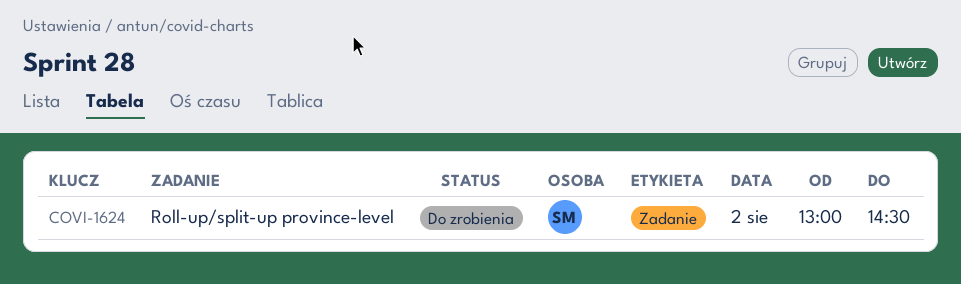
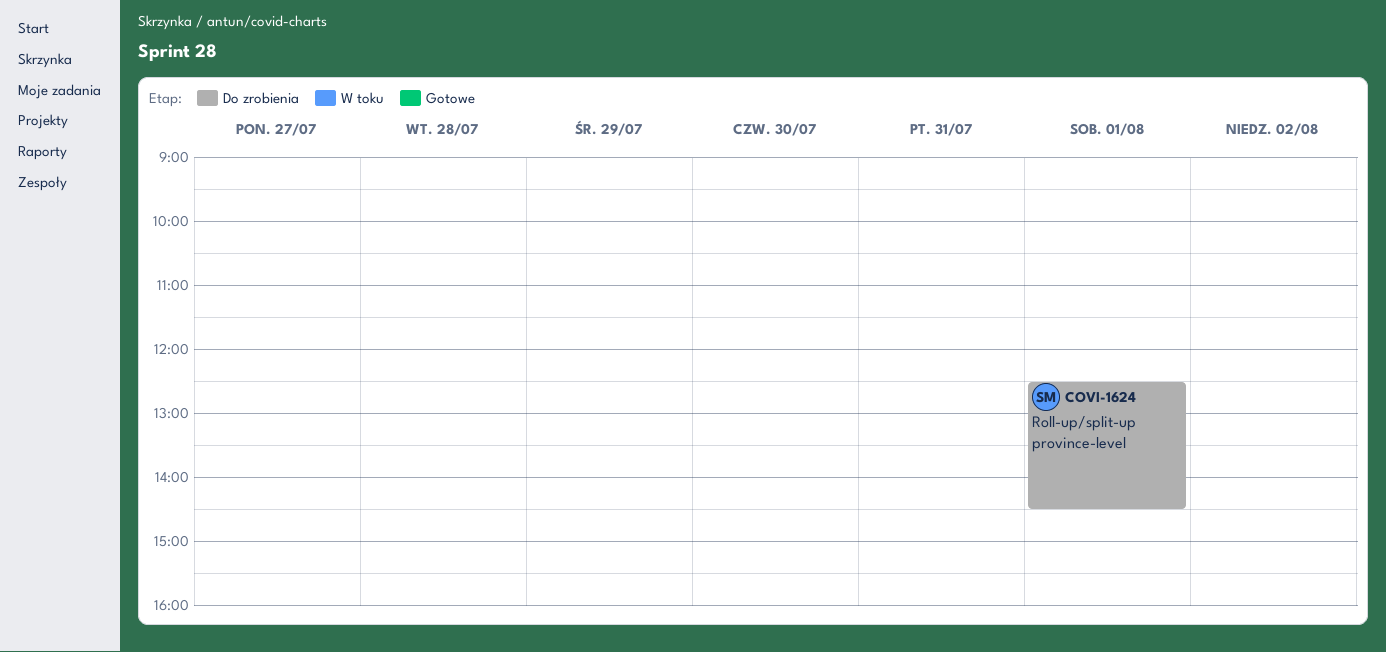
COVI-1624, day: Aug 2 -> Aug 1
COVI-1624, begins: 13:00 -> 12:30

